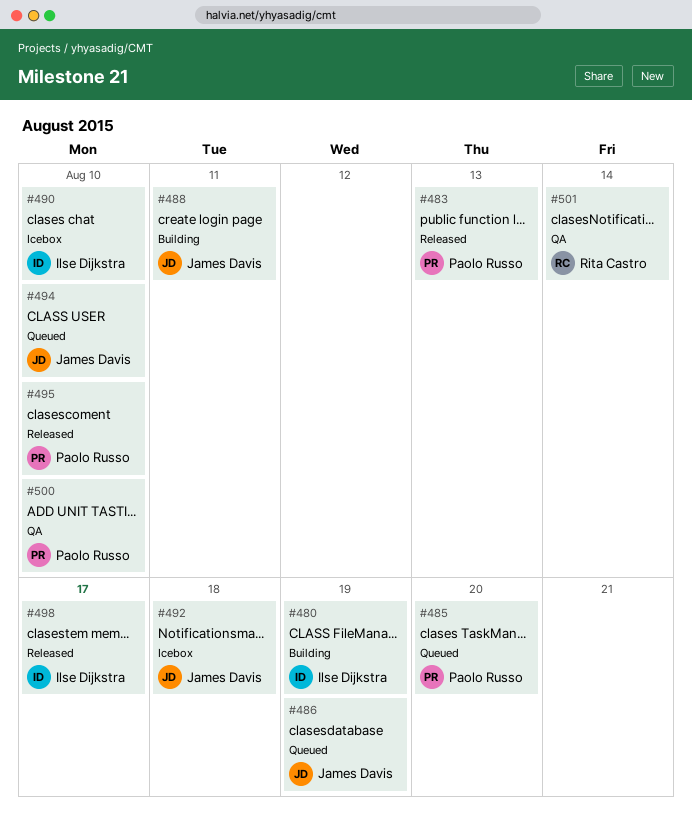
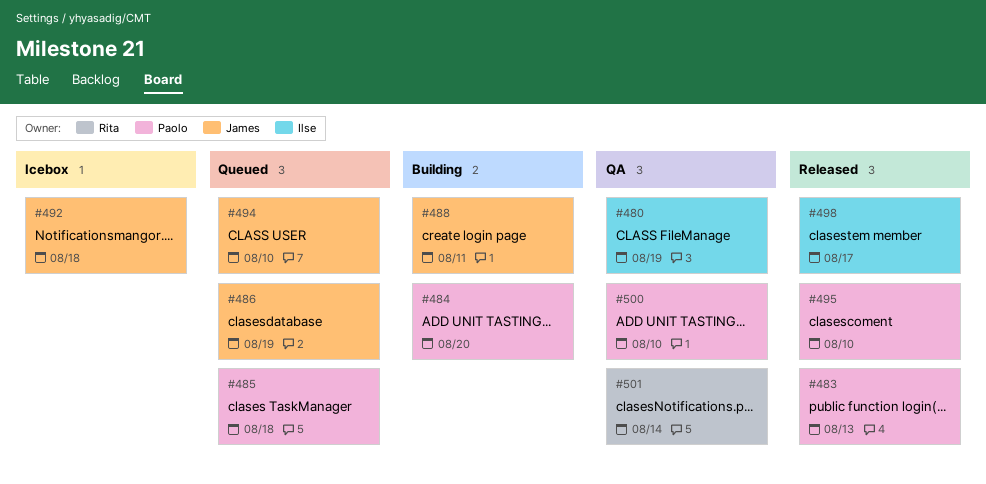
#480, status: Building -> QA
#484: none -> present
#485, due: Aug 20 -> Aug 18
#490: present -> none

